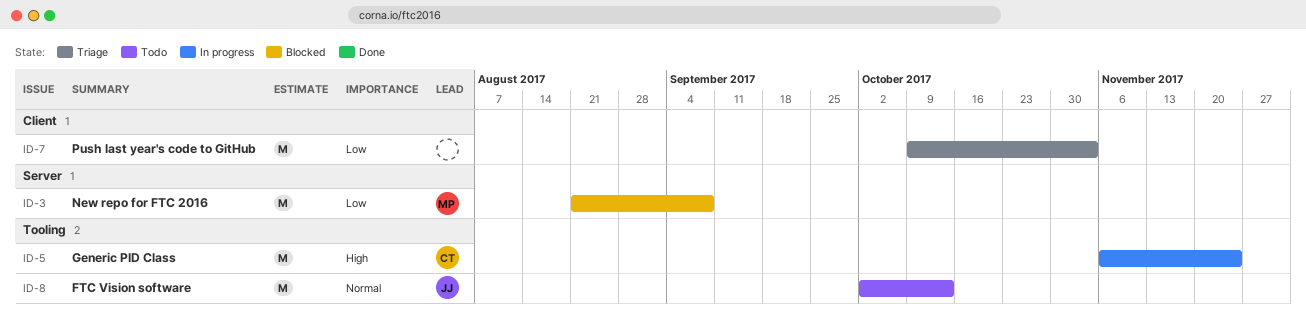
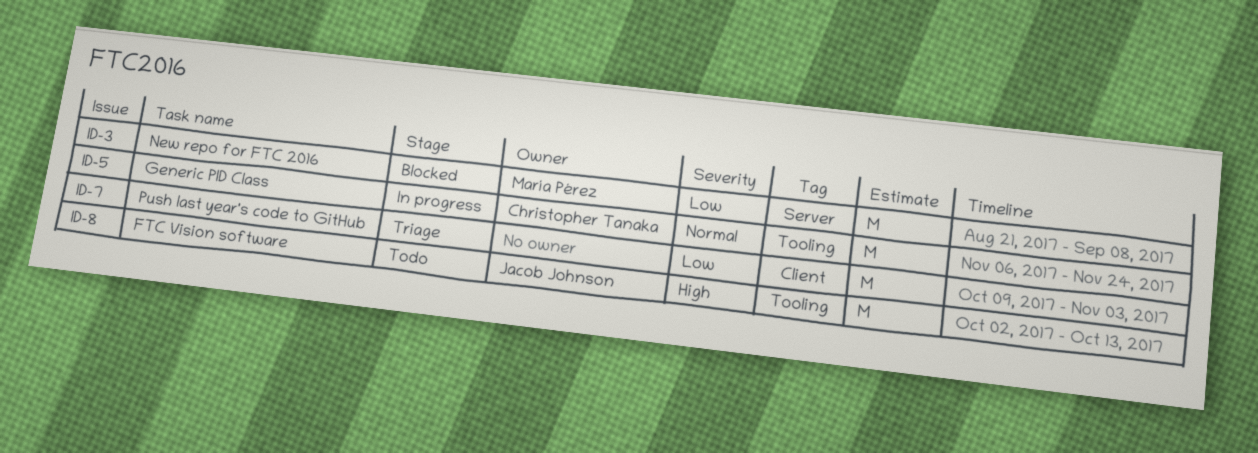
ID-5, priority: High -> Normal
ID-8, priority: Normal -> High

